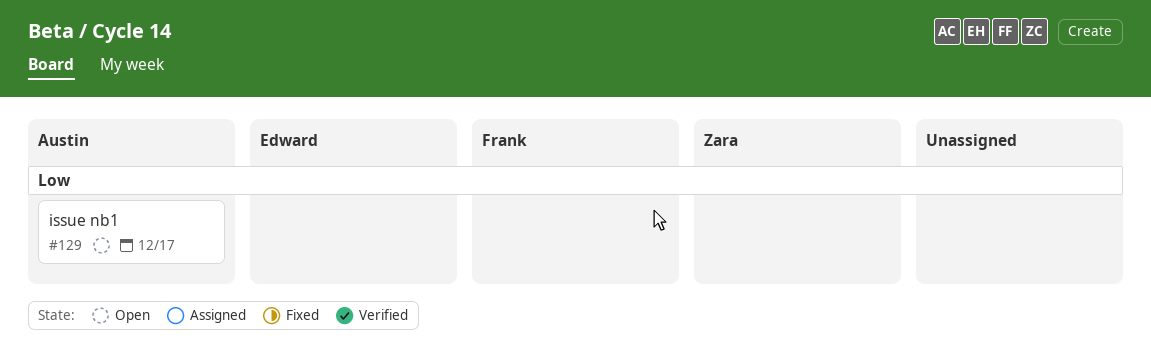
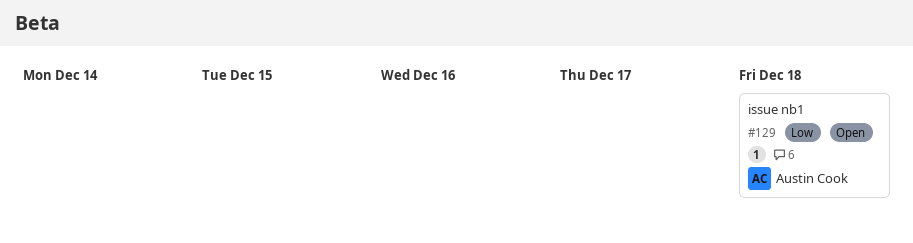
#129, due: Dec 17 -> Dec 18

